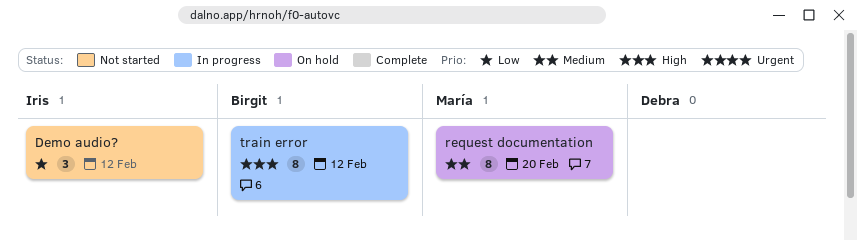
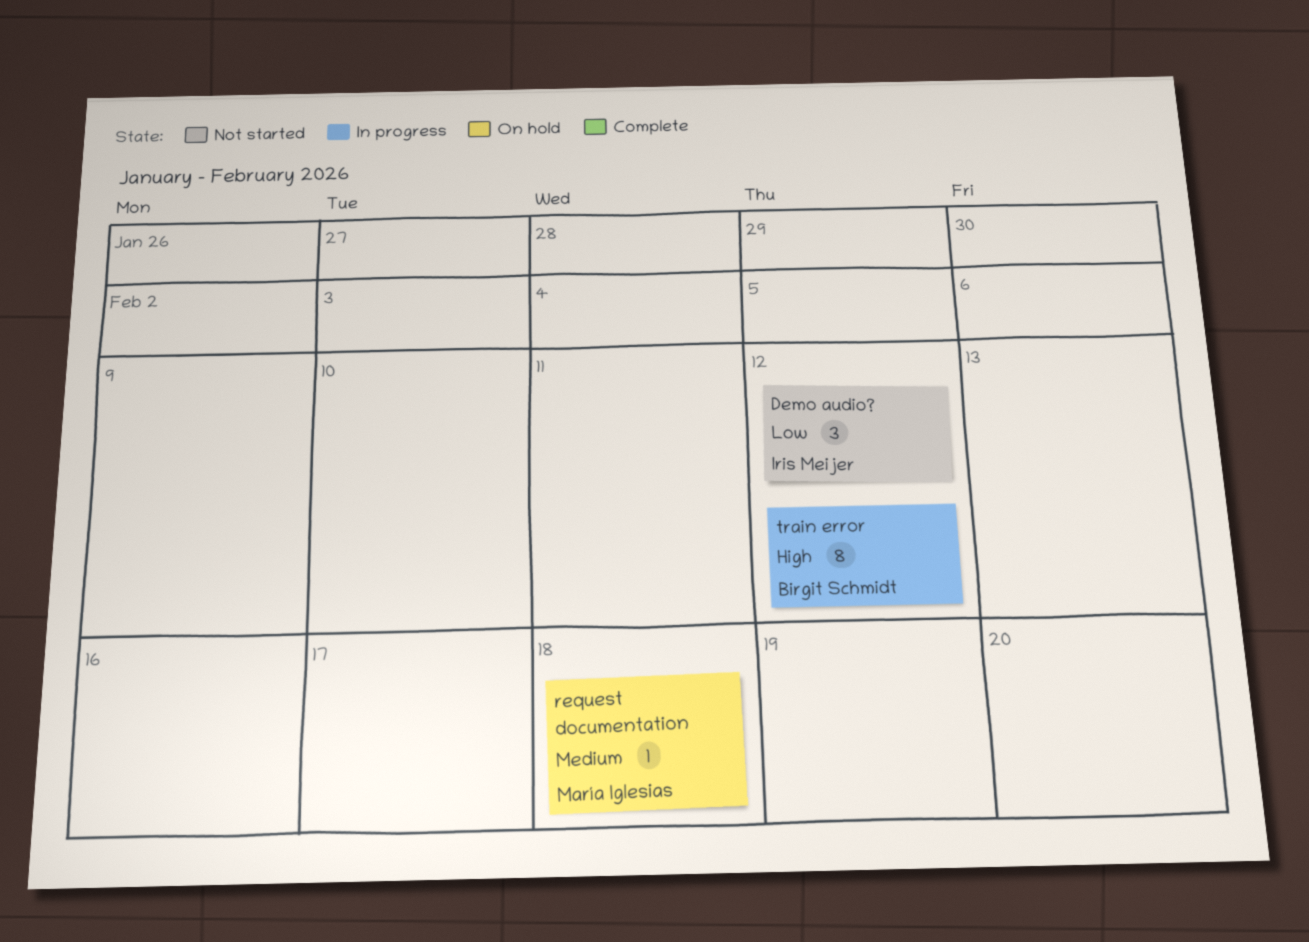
request documentation, estimate: 8 -> 1
request documentation, due: Feb 20 -> Feb 18

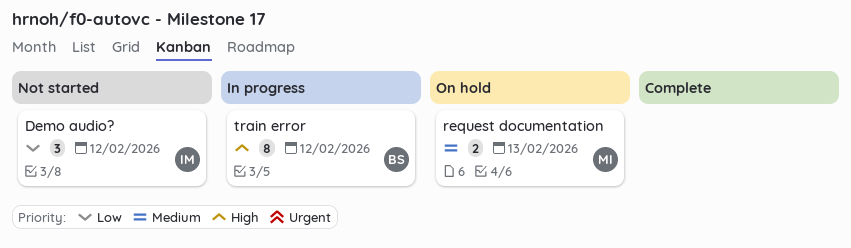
request documentation, estimate: 1 -> 2
request documentation, due: Feb 18 -> Feb 13

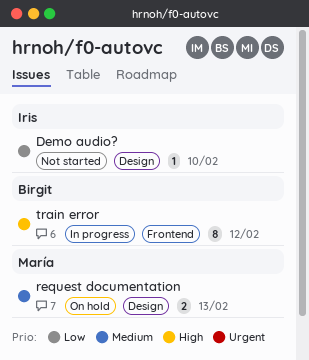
Demo audio?, estimate: 3 -> 1
Demo audio?, due: Feb 12 -> Feb 10

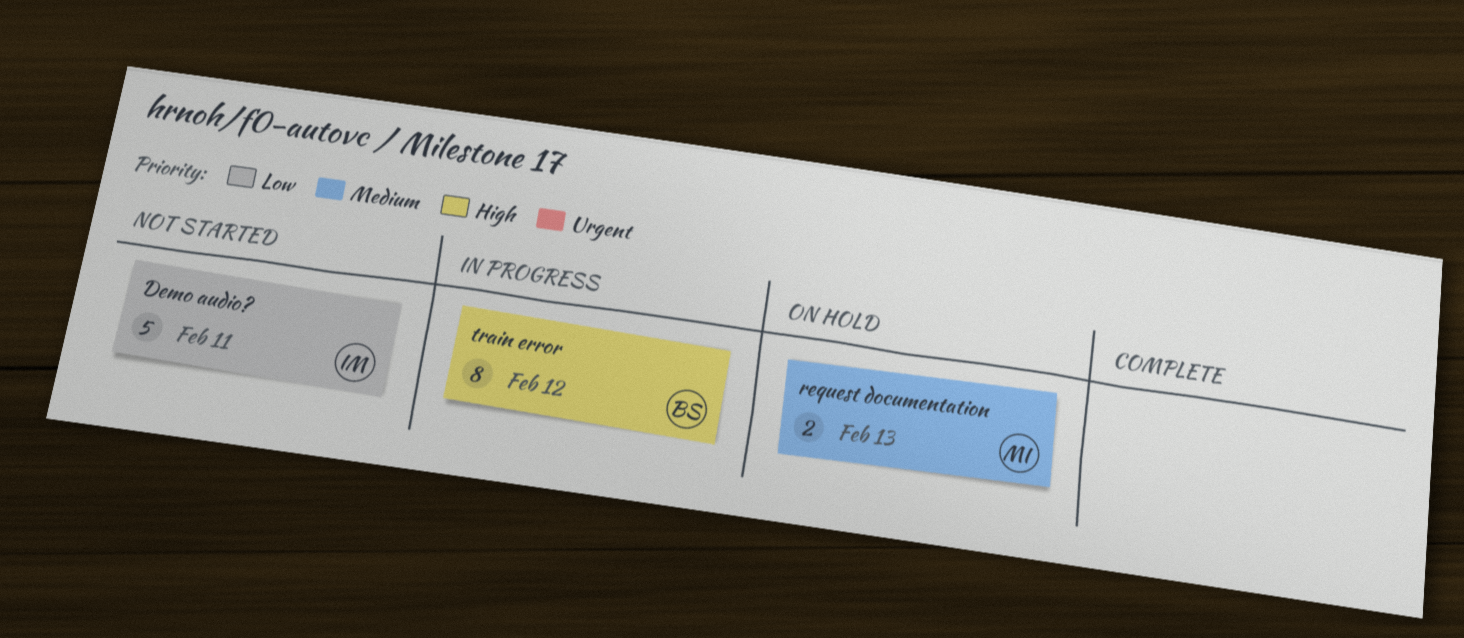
Demo audio?, estimate: 1 -> 5
Demo audio?, due: Feb 10 -> Feb 11

